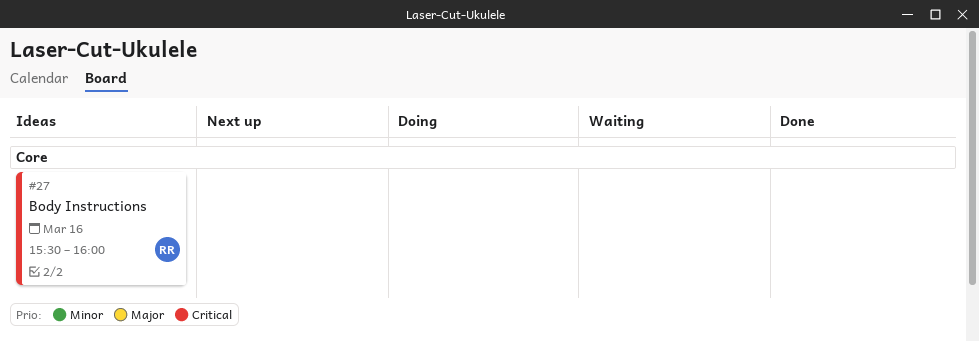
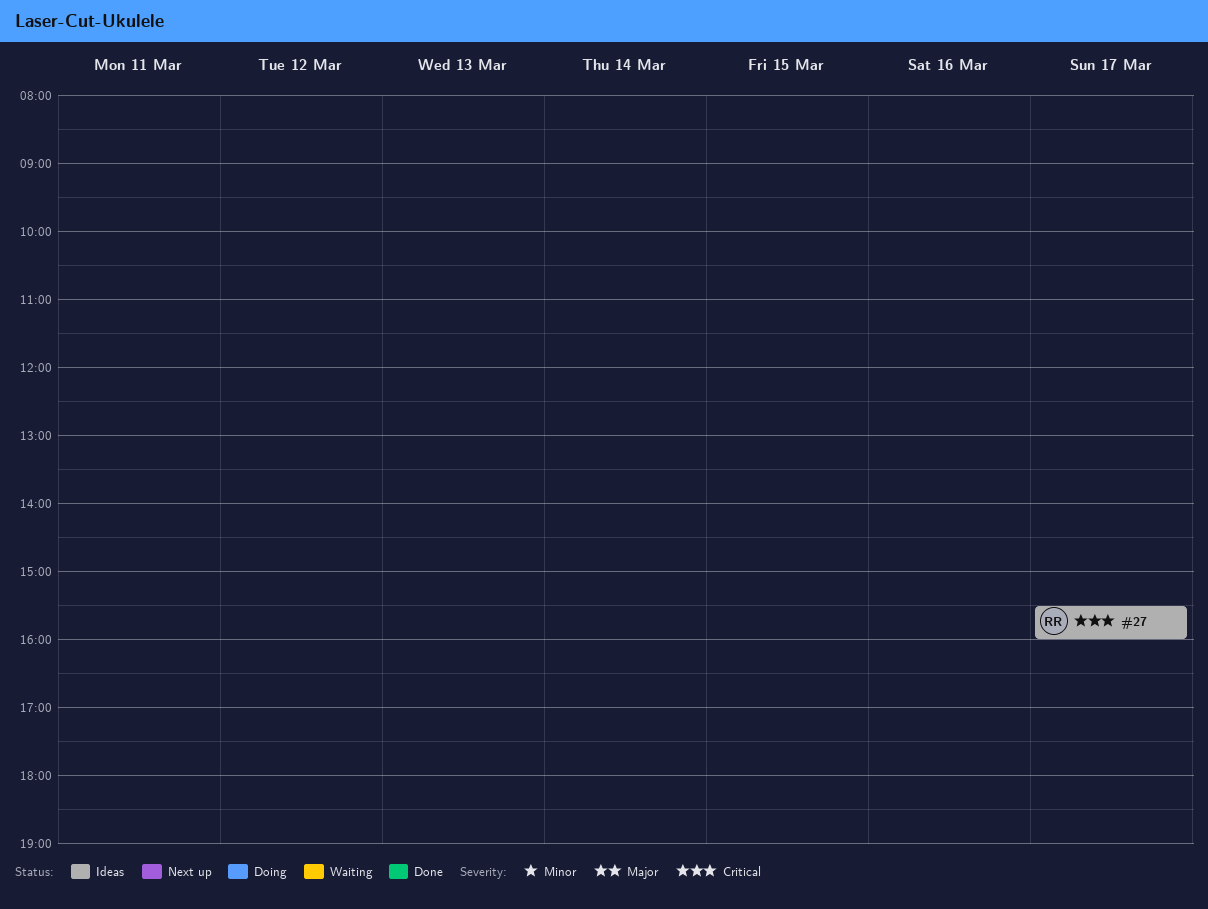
#27, day: Mar 16 -> Mar 17

